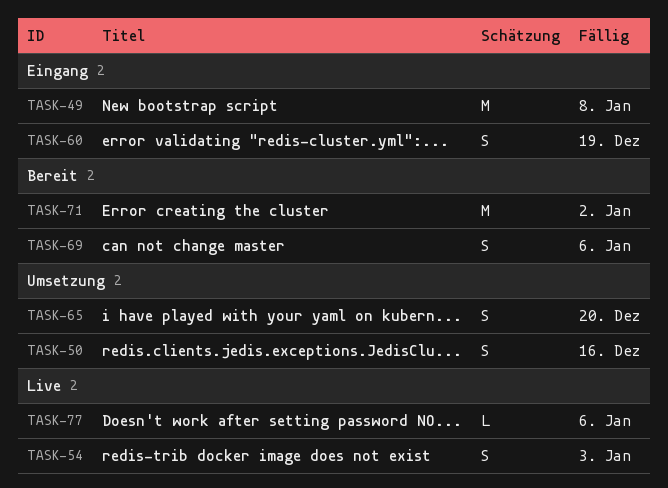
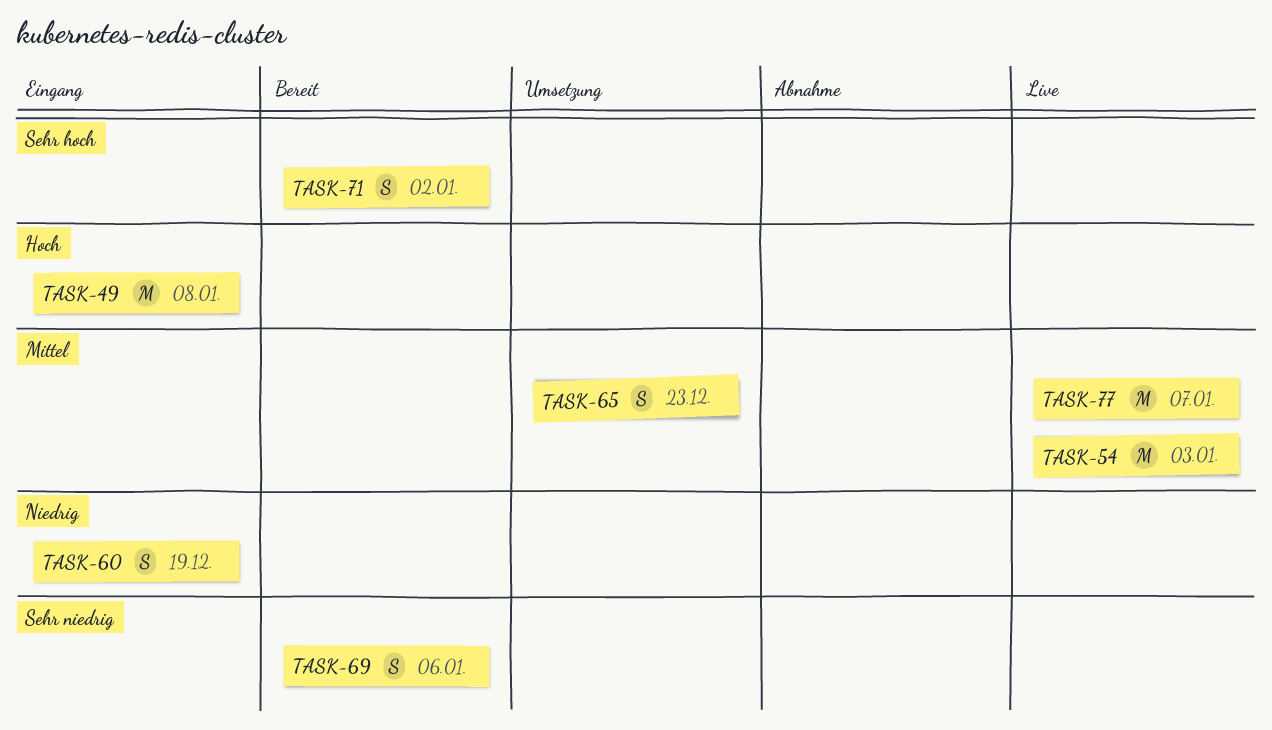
TASK-50: present -> none
TASK-54, estimate: S -> M
TASK-65, due: Dec 20 -> Dec 23
TASK-71, estimate: M -> S
TASK-77, estimate: L -> M
TASK-77, due: Jan 6 -> Jan 7

